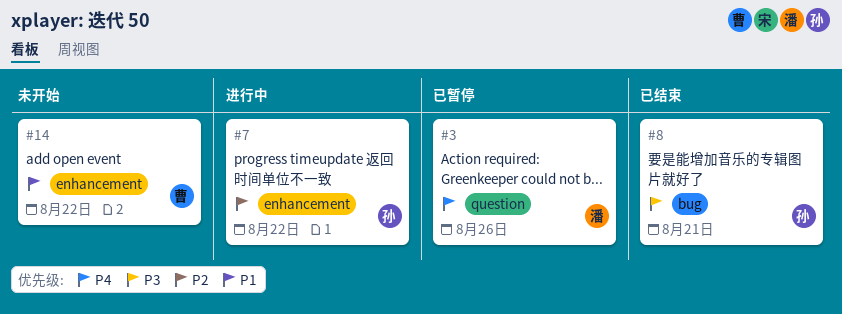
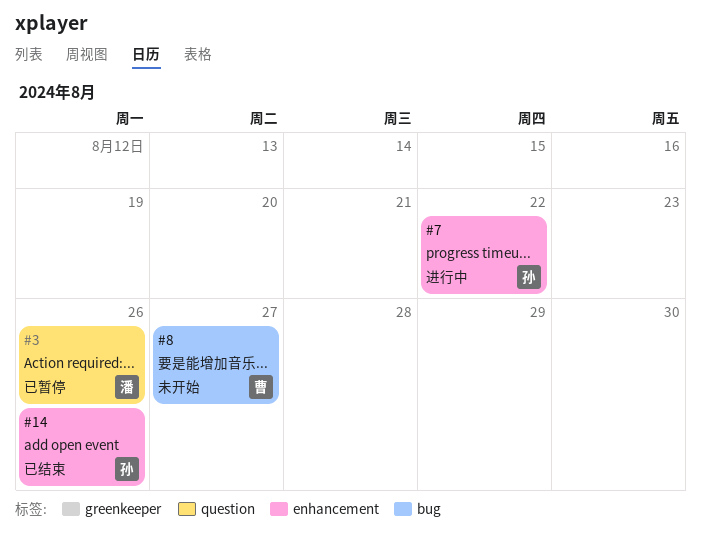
#8, status: 已结束 -> 未开始
#8, owner: 孙 -> 曹
#8, due: Aug 21 -> Aug 27
#14, status: 未开始 -> 已结束
#14, owner: 曹 -> 孙
#14, due: Aug 22 -> Aug 26

